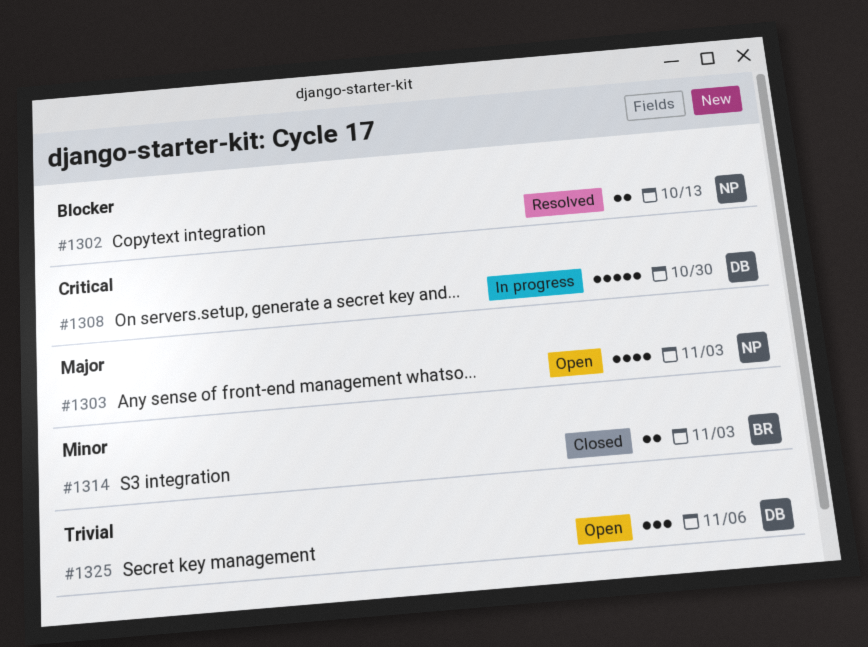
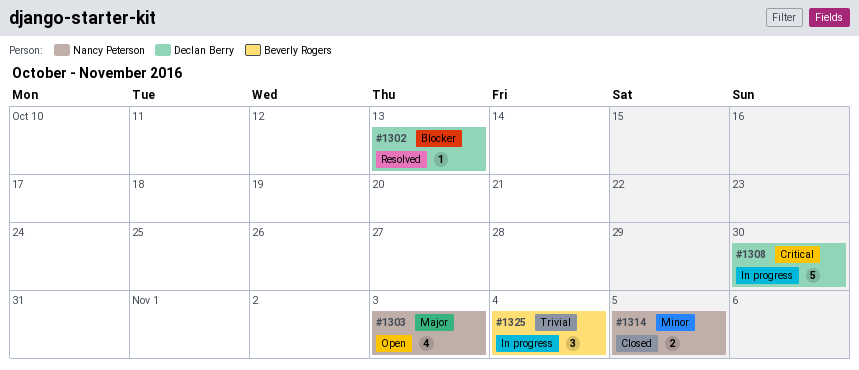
#1302, owner: Nancy Peterson -> Declan Berry
#1302, estimate: 2 -> 1
#1314, owner: Beverly Rogers -> Nancy Peterson
#1314, due: Nov 3 -> Nov 5
#1325, status: Open -> In progress
#1325, owner: Declan Berry -> Beverly Rogers
#1325, due: Nov 6 -> Nov 4

